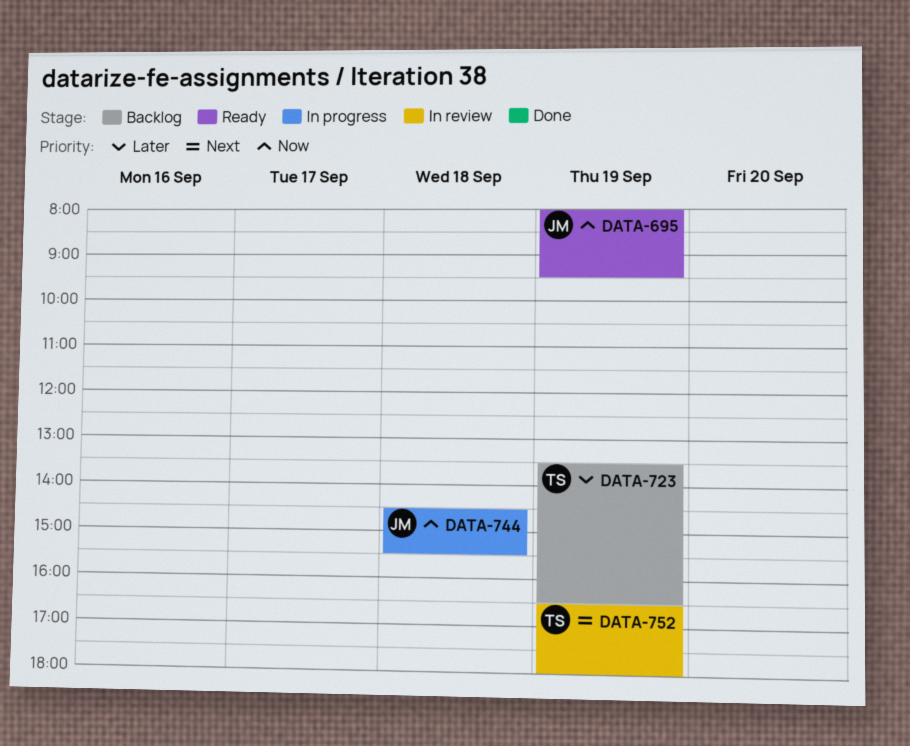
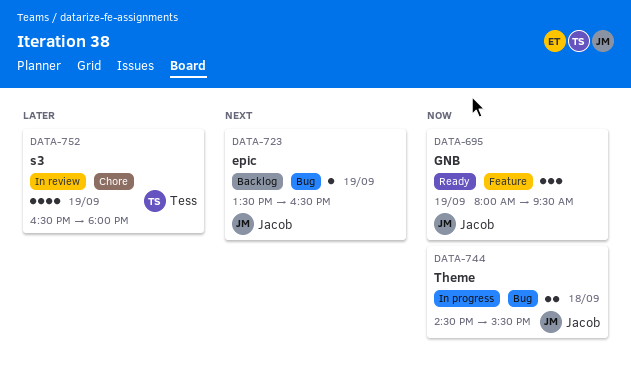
DATA-723, owner: Tess -> Jacob
DATA-723, priority: Later -> Next
DATA-752, priority: Next -> Later

